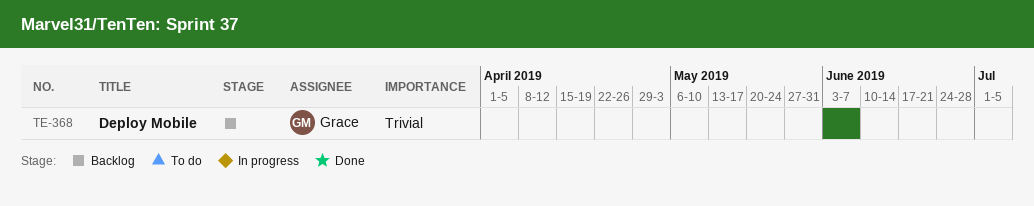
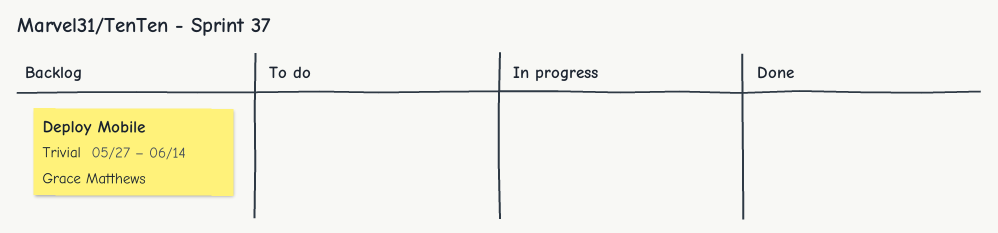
Deploy Mobile, start: Jun 3 -> May 27
Deploy Mobile, due: Jun 7 -> Jun 14

